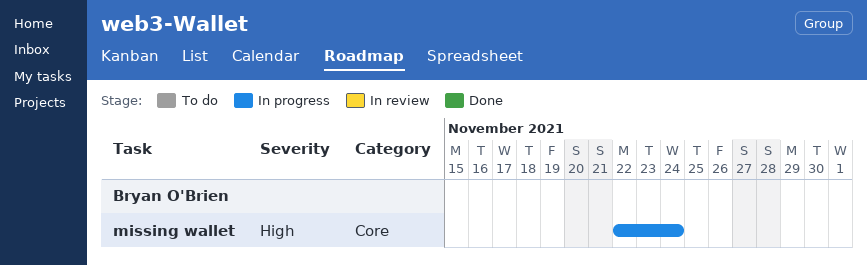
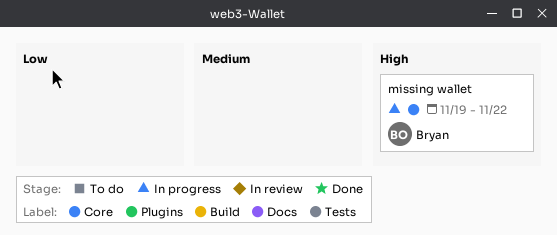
missing wallet, start: Nov 22 -> Nov 19
missing wallet, due: Nov 24 -> Nov 22

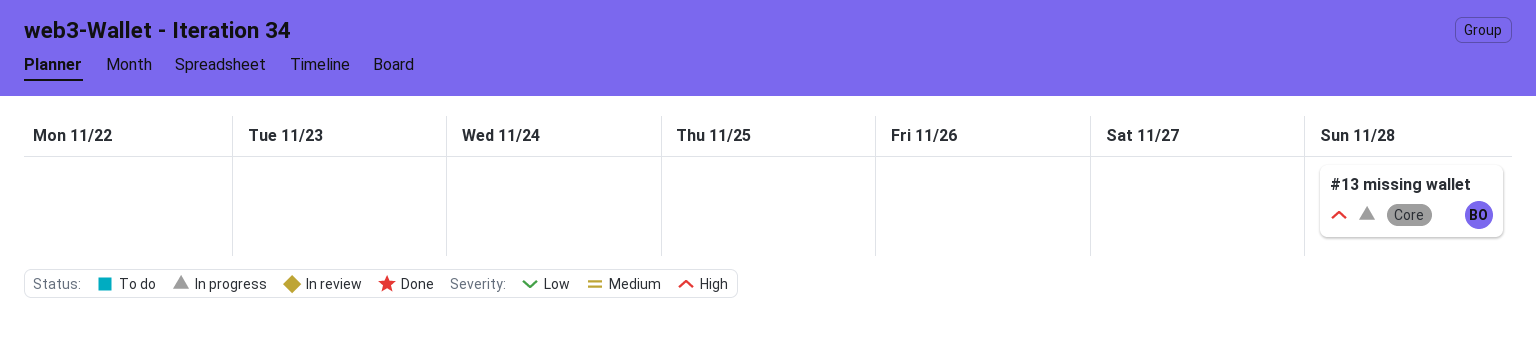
missing wallet, due: Nov 22 -> Nov 28

